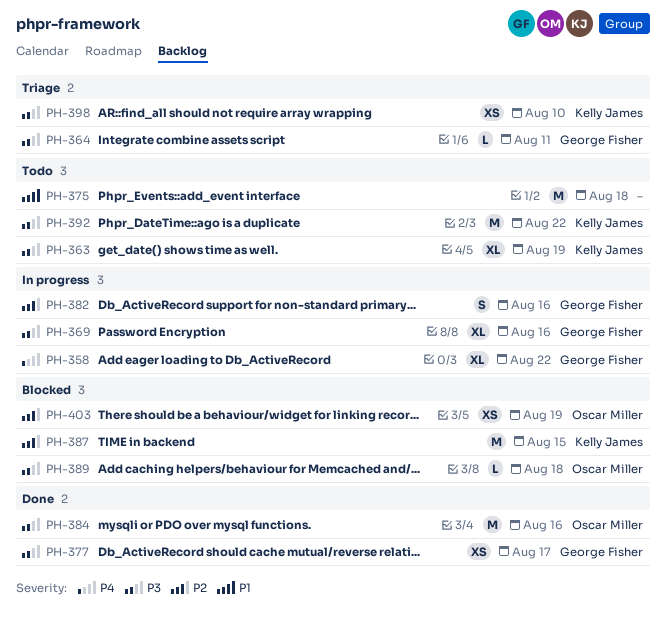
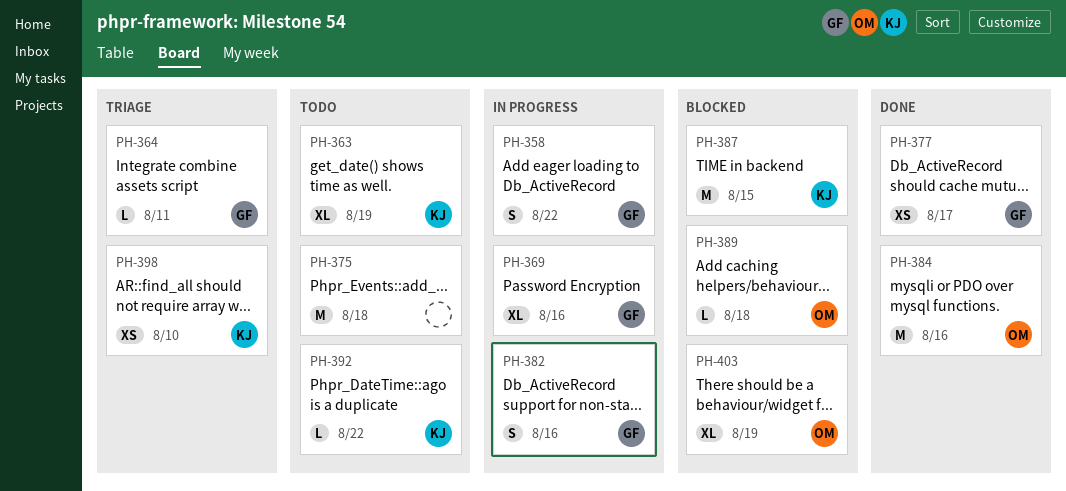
PH-358, estimate: XL -> S
PH-392, estimate: M -> L
PH-403, estimate: XS -> XL

